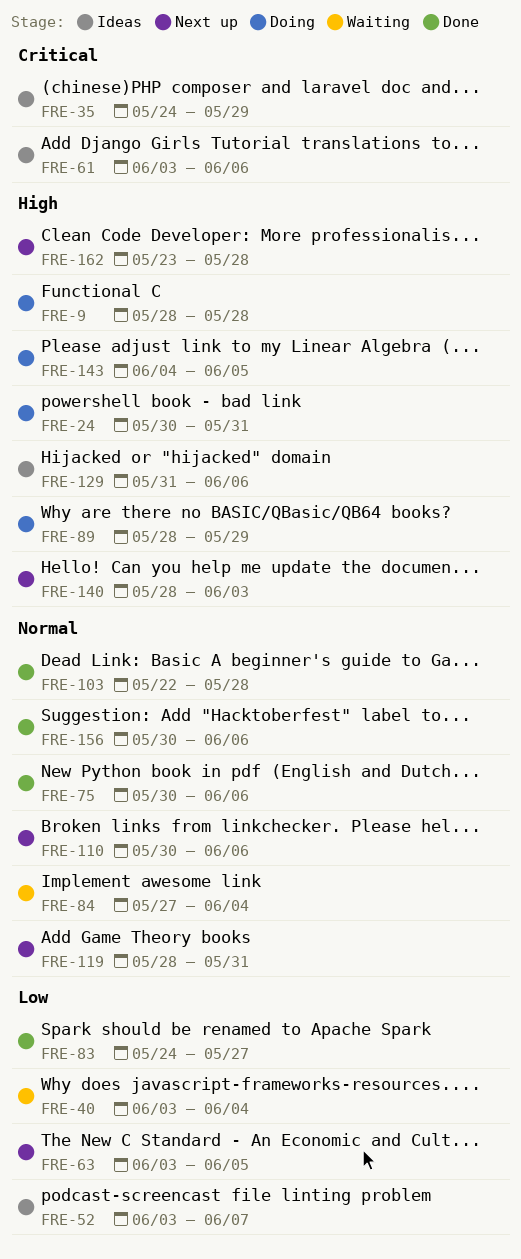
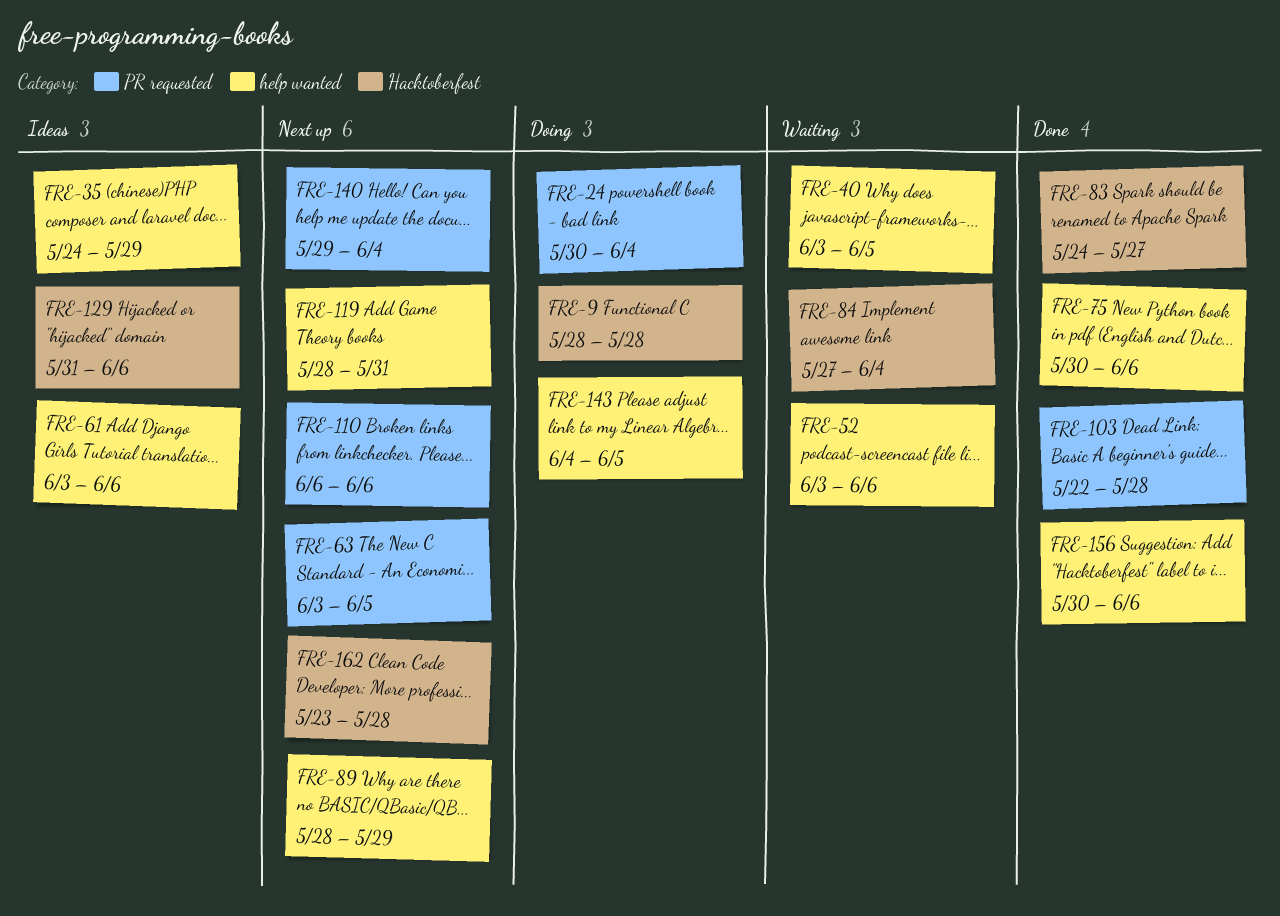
FRE-24, due: May 31 -> Jun 4
FRE-40, due: Jun 4 -> Jun 5
FRE-52, status: Ideas -> Waiting
FRE-52, due: Jun 7 -> Jun 6
FRE-89, status: Doing -> Next up
FRE-110, start: May 30 -> Jun 6
FRE-140, start: May 28 -> May 29
FRE-140, due: Jun 3 -> Jun 4

